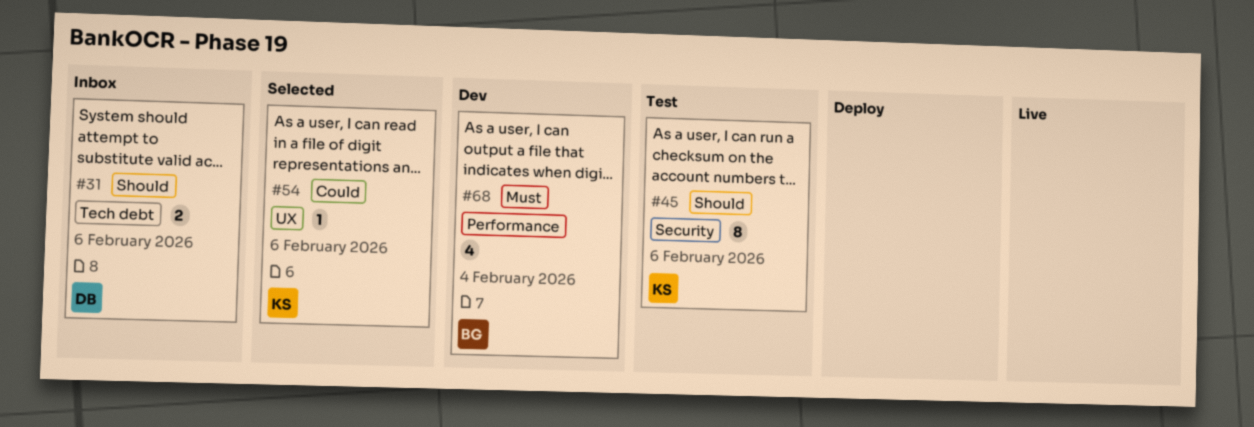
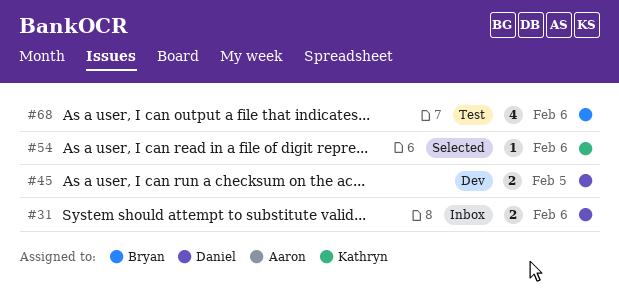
#45, status: Test -> Dev
#45, owner: Kathryn -> Daniel
#45, estimate: 8 -> 2
#45, due: Feb 6 -> Feb 5
#68, status: Dev -> Test
#68, due: Feb 4 -> Feb 6

